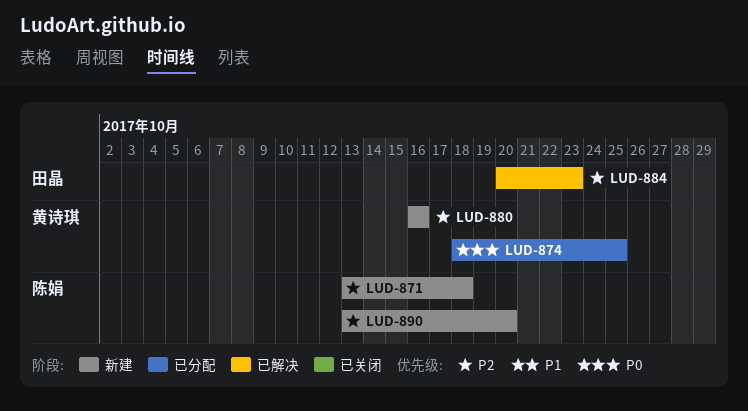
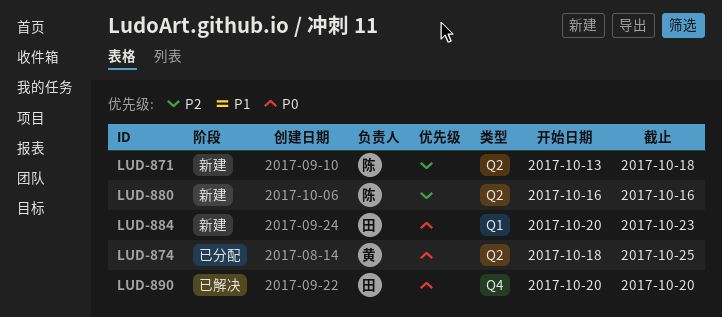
LUD-880, owner: 黄诗琪 -> 陈娟
LUD-884, status: 已解决 -> 新建
LUD-884, priority: P2 -> P0
LUD-890, status: 新建 -> 已解决
LUD-890, owner: 陈娟 -> 田晶
LUD-890, priority: P2 -> P0
LUD-890, start: Oct 13 -> Oct 20

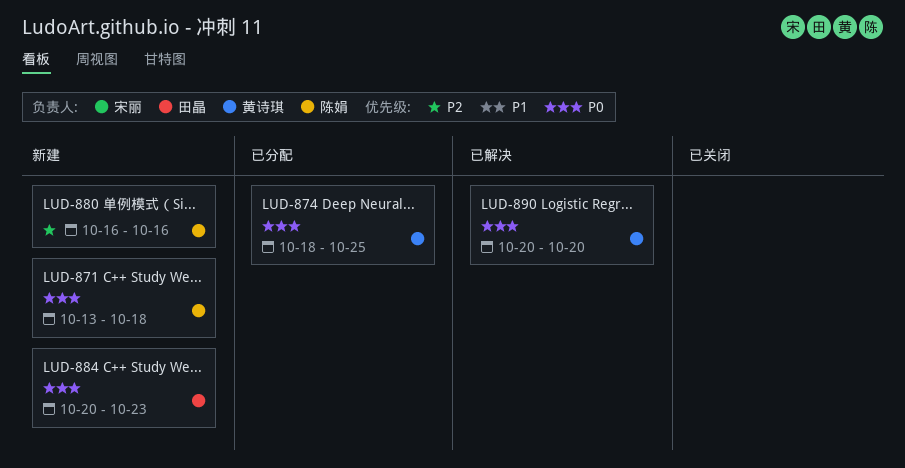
LUD-871, priority: P2 -> P0
LUD-890, owner: 田晶 -> 黄诗琪

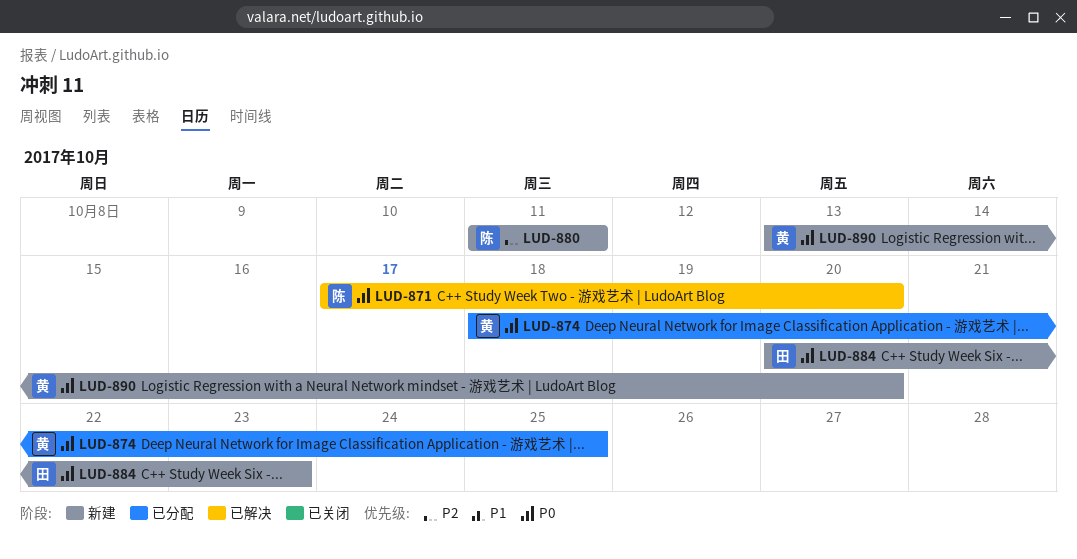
LUD-871, status: 新建 -> 已解决
LUD-871, start: Oct 13 -> Oct 17
LUD-871, due: Oct 18 -> Oct 20
LUD-880, start: Oct 16 -> Oct 11
LUD-880, due: Oct 16 -> Oct 11
LUD-890, status: 已解决 -> 新建
LUD-890, start: Oct 20 -> Oct 13

